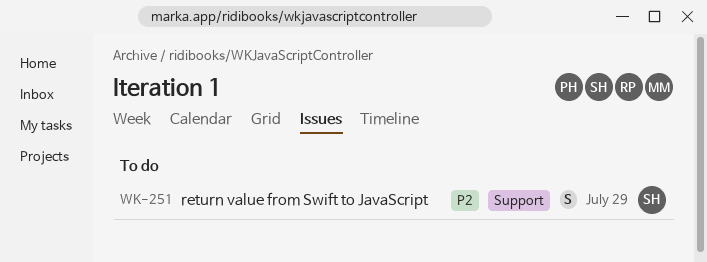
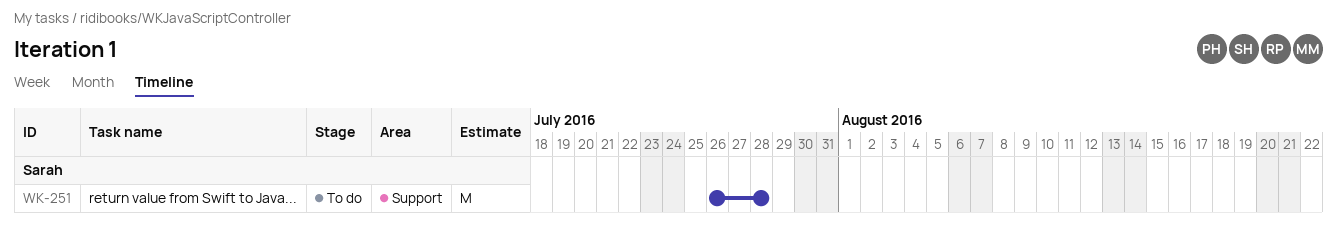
WK-251, estimate: S -> M
WK-251, due: Jul 29 -> Jul 28

